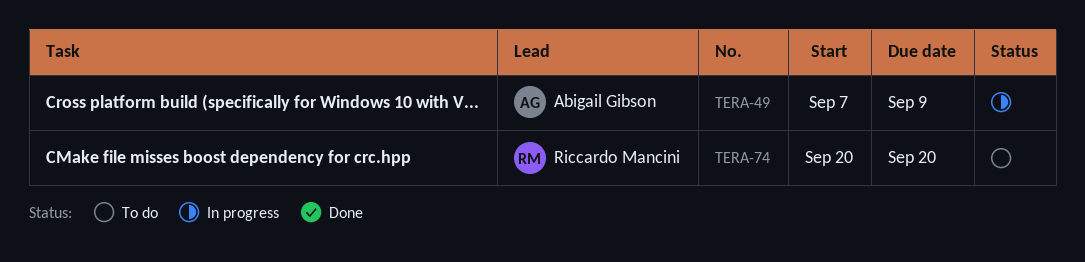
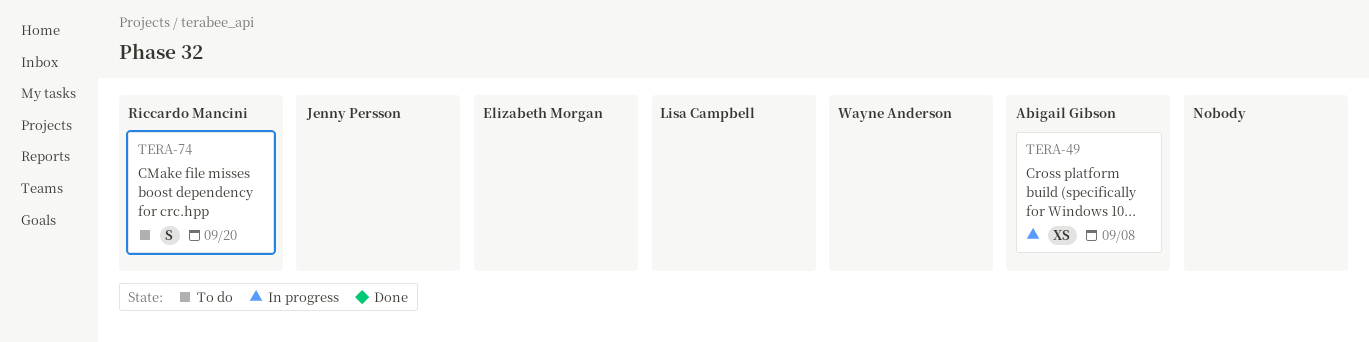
TERA-49, due: Sep 9 -> Sep 8

